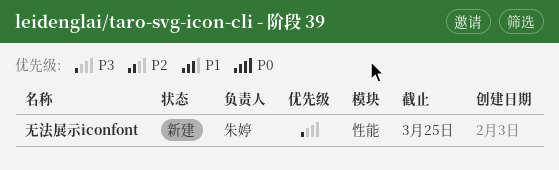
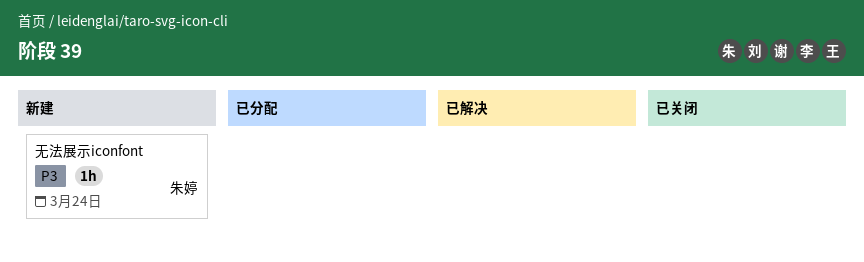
无法展示iconfont, due: Mar 25 -> Mar 24

